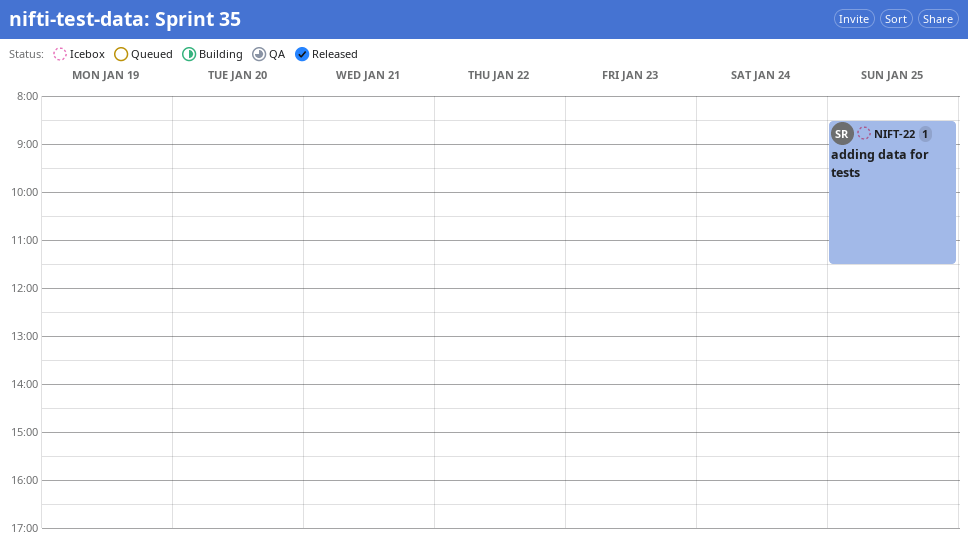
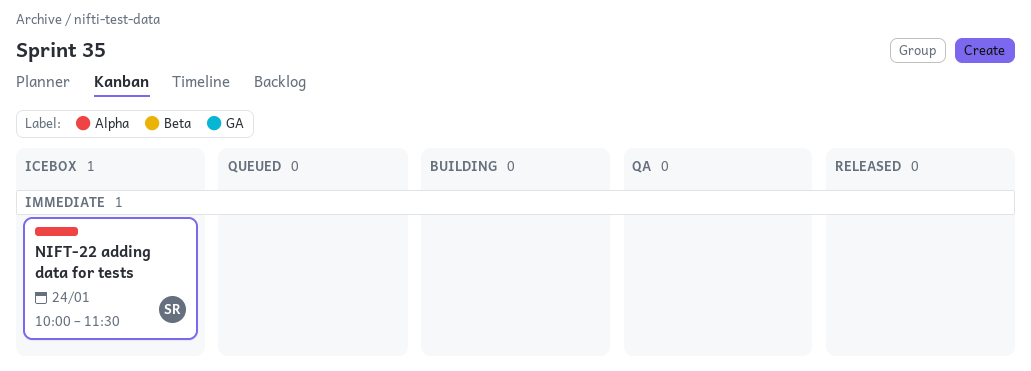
NIFT-22, day: Jan 25 -> Jan 24
NIFT-22, begins: 08:30 -> 10:00

